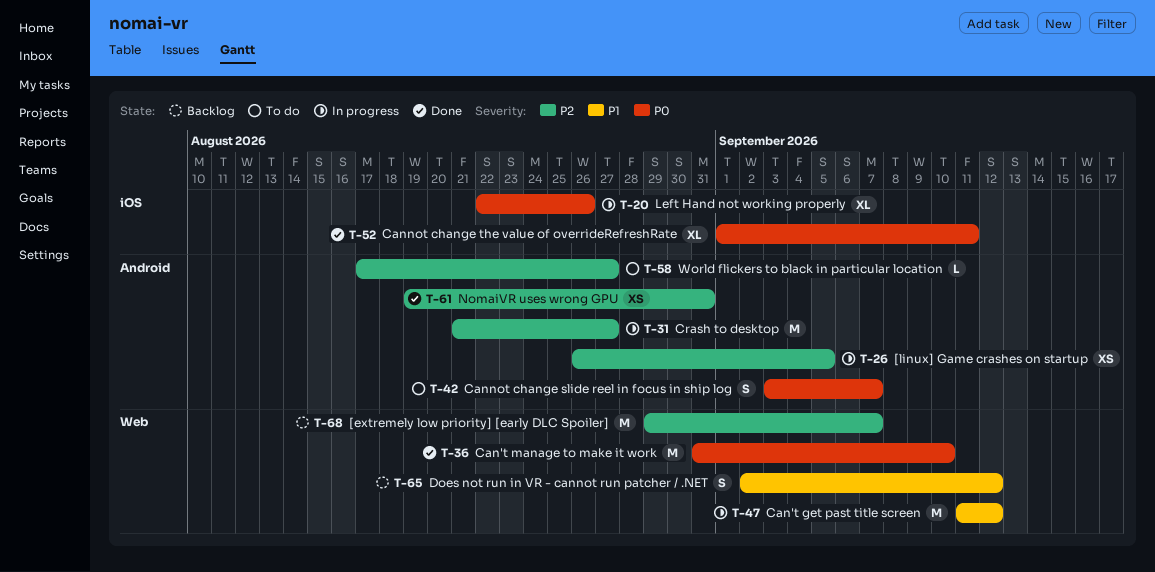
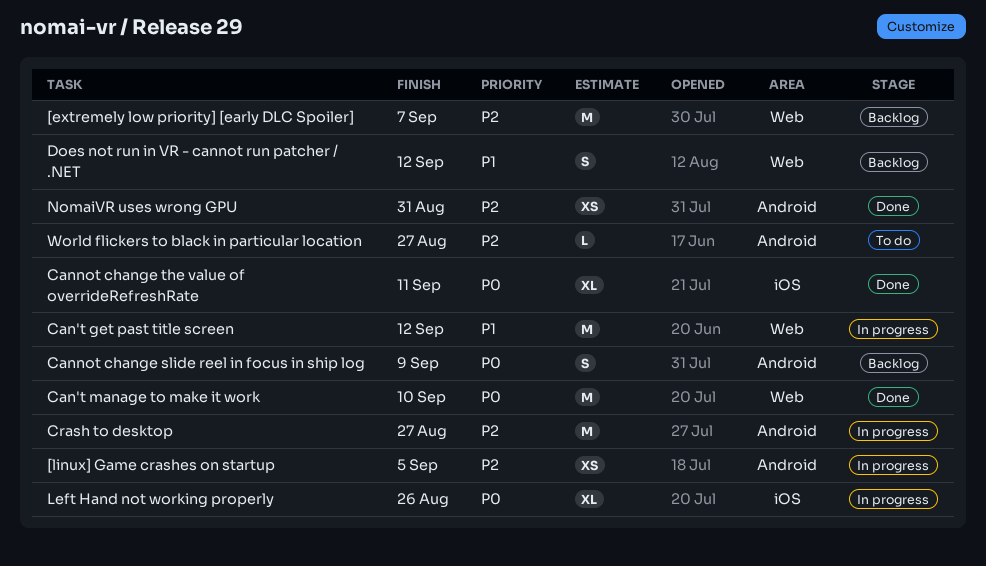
Cannot change slide reel in focus in ship log, status: To do -> Backlog
Cannot change slide reel in focus in ship log, due: Sep 7 -> Sep 9

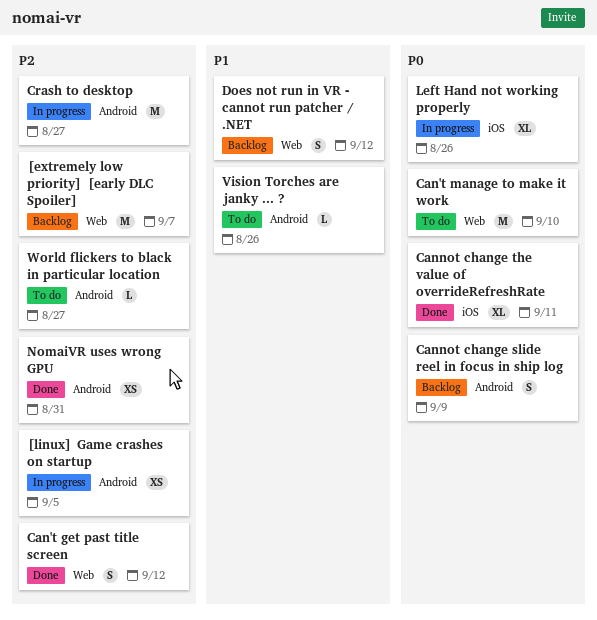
Can't get past title screen, status: In progress -> Done
Can't get past title screen, priority: P1 -> P2
Can't get past title screen, estimate: M -> S
Can't manage to make it work, status: Done -> To do
Vision Torches are janky ... ?: none -> present

